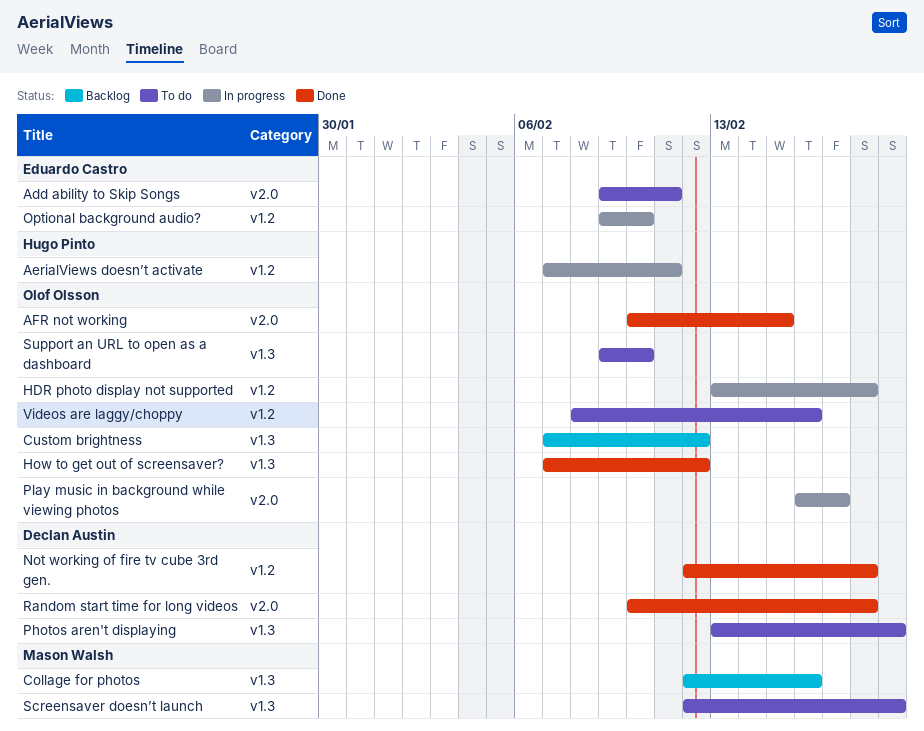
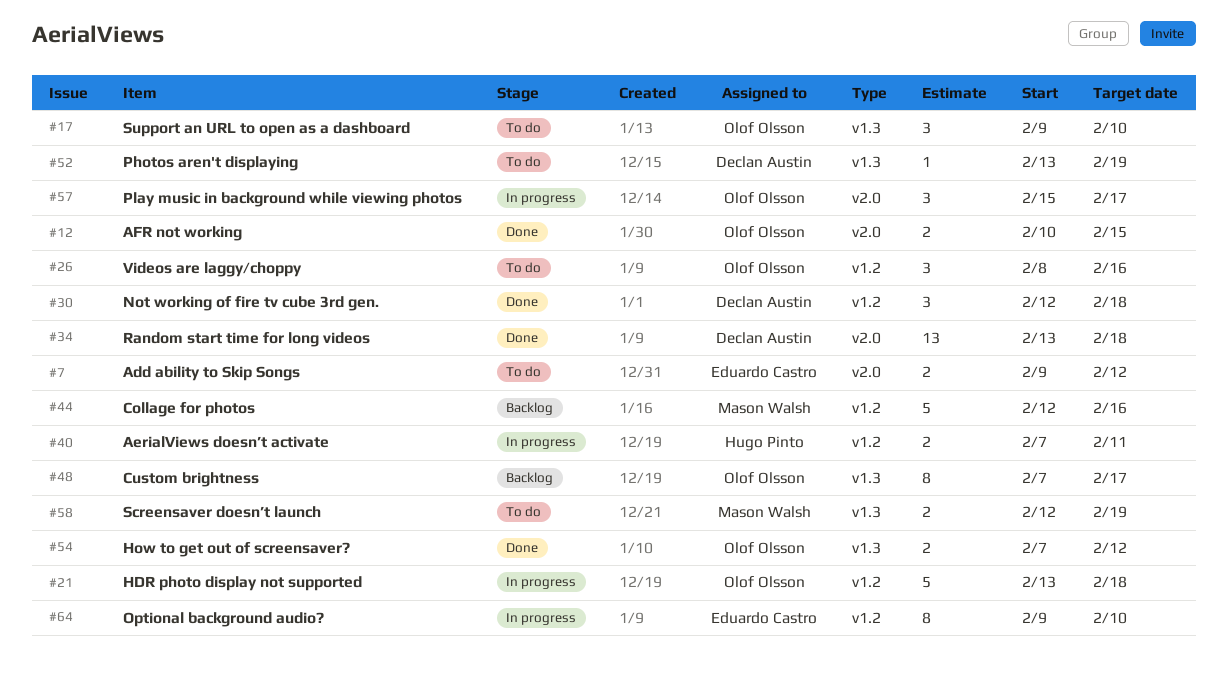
Add ability to Skip Songs, due: Feb 11 -> Feb 12
Collage for photos, label: v1.3 -> v1.2
Custom brightness, due: Feb 12 -> Feb 17
Play music in background while viewing photos, start: Feb 16 -> Feb 15
Random start time for long videos, start: Feb 10 -> Feb 13

